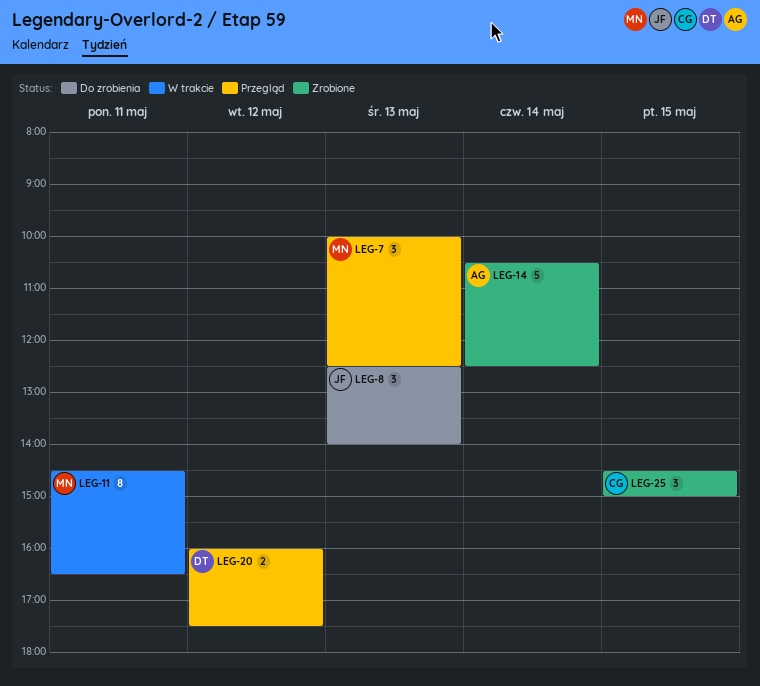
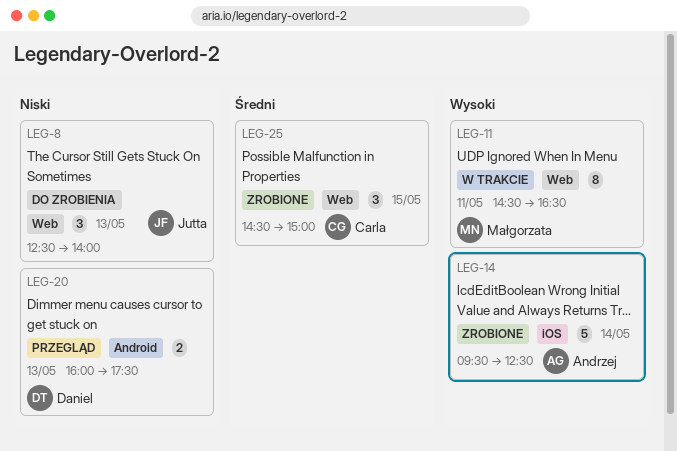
LEG-7: present -> none
LEG-14, begins: 10:30 -> 09:30
LEG-20, day: May 12 -> May 13

